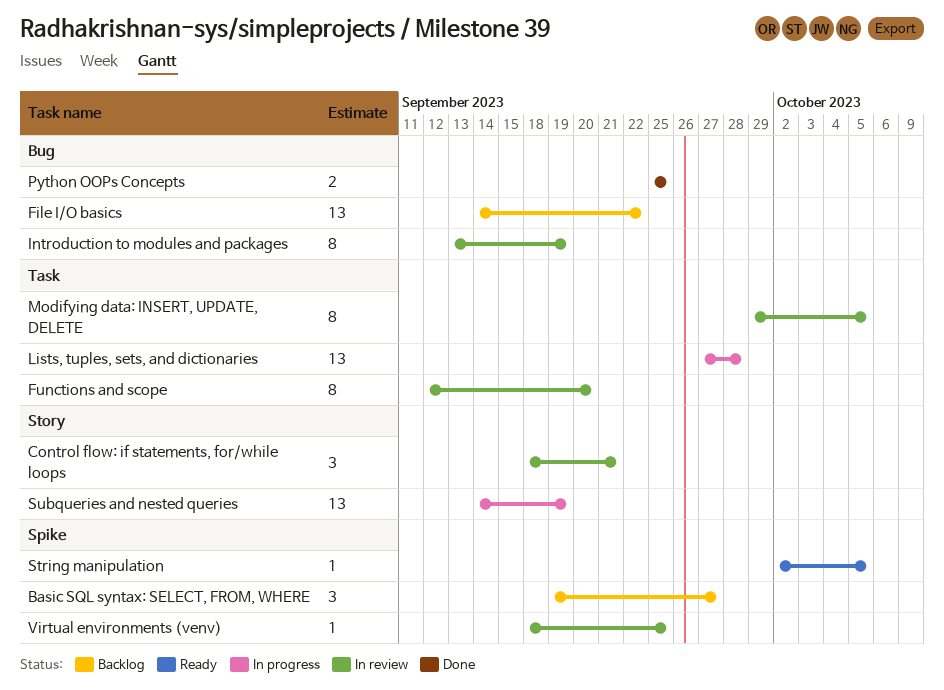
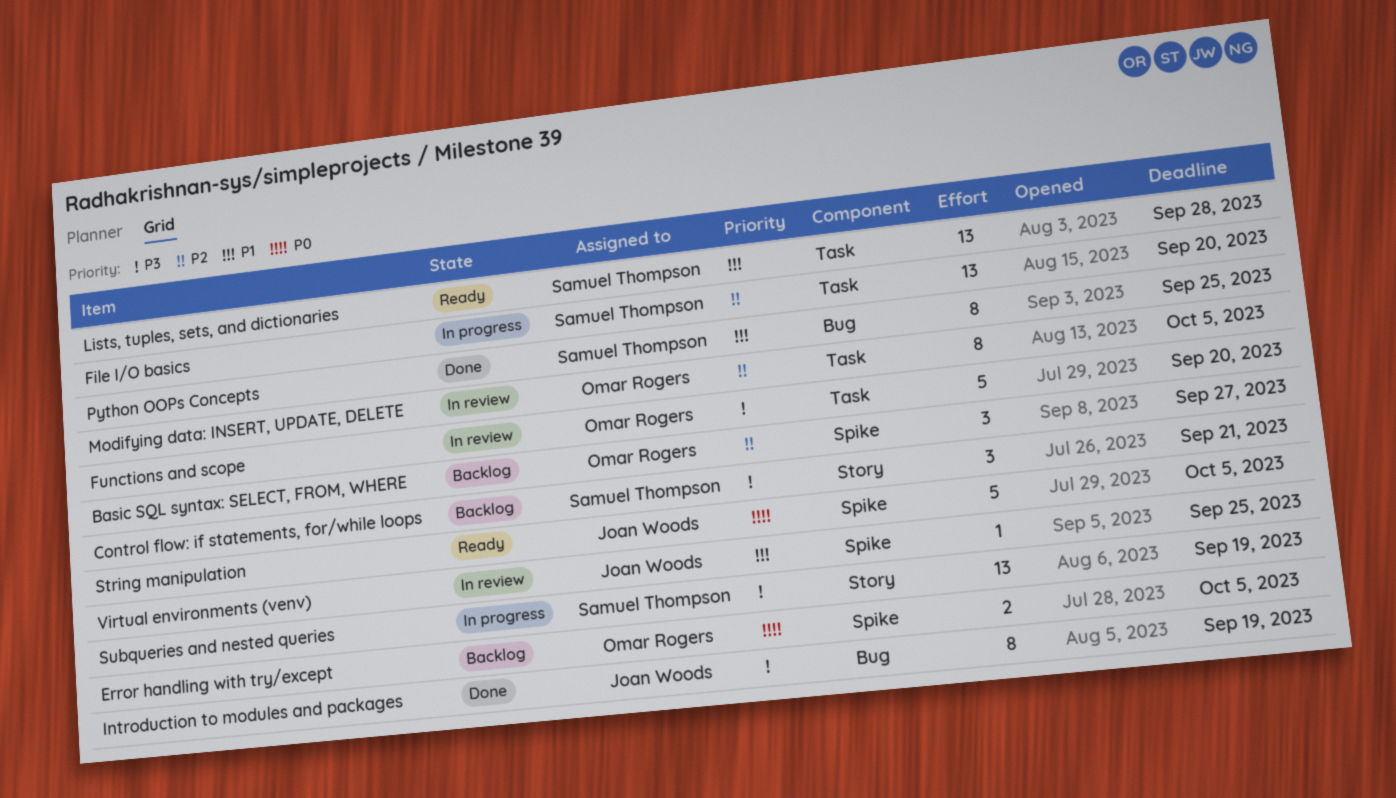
Control flow: if statements, for/while loops, status: In review -> Backlog
Error handling with try/except: none -> present
File I/O basics, status: Backlog -> In progress
File I/O basics, label: Bug -> Task
File I/O basics, due: Sep 22 -> Sep 20
Functions and scope, estimate: 8 -> 5
Introduction to modules and packages, status: In review -> Done
Lists, tuples, sets, and dictionaries, status: In progress -> Ready
Python OOPs Concepts, estimate: 2 -> 8
String manipulation, estimate: 1 -> 5

